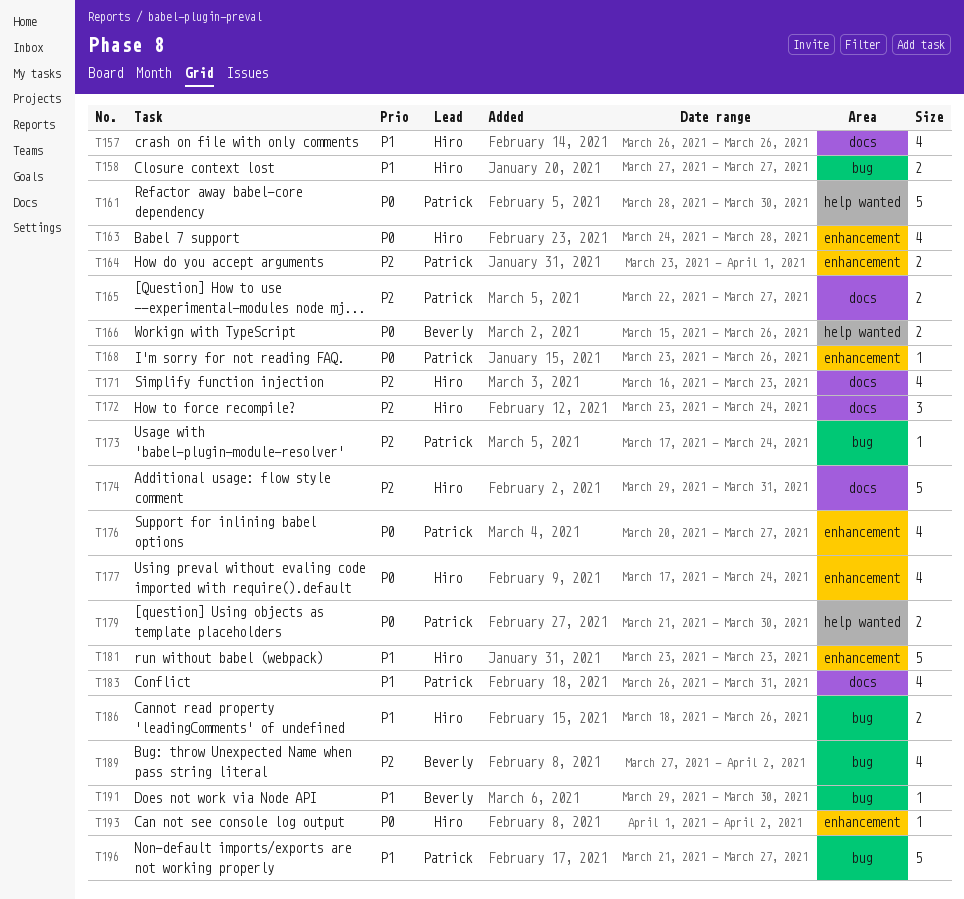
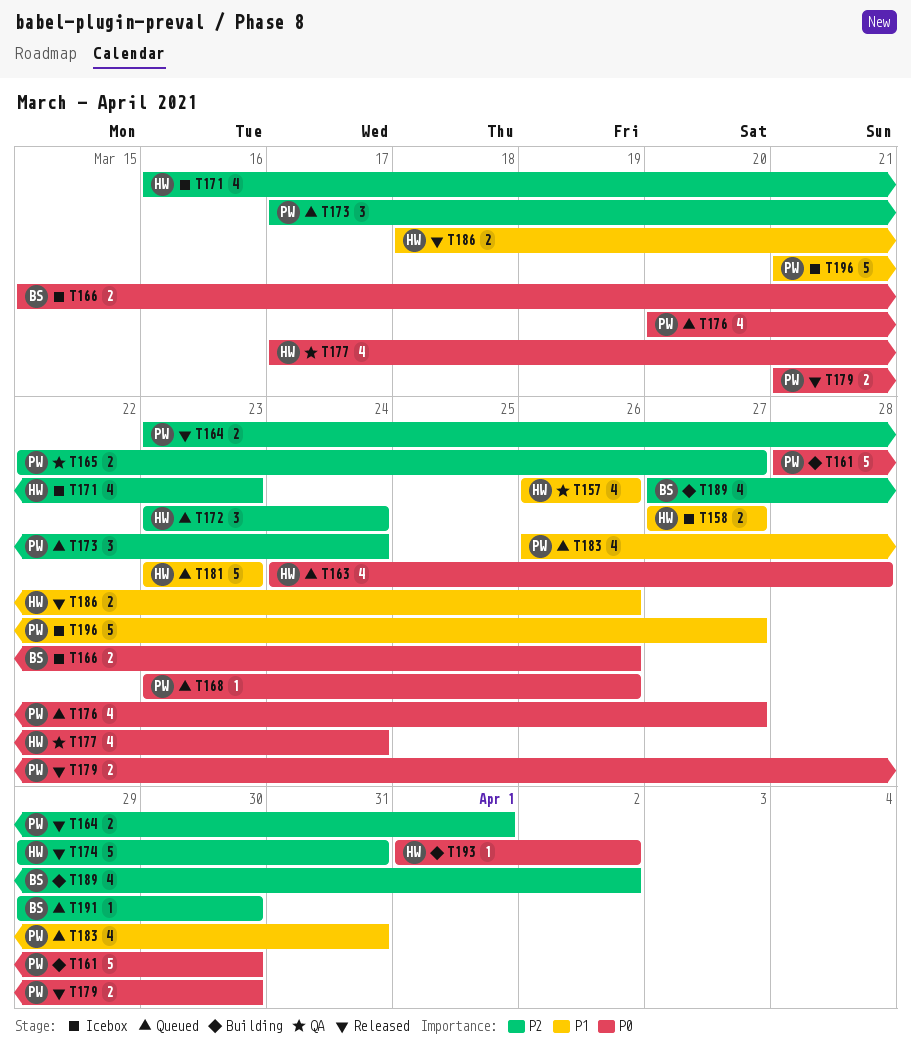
T173, estimate: 1 -> 3
T191, priority: P1 -> P2

